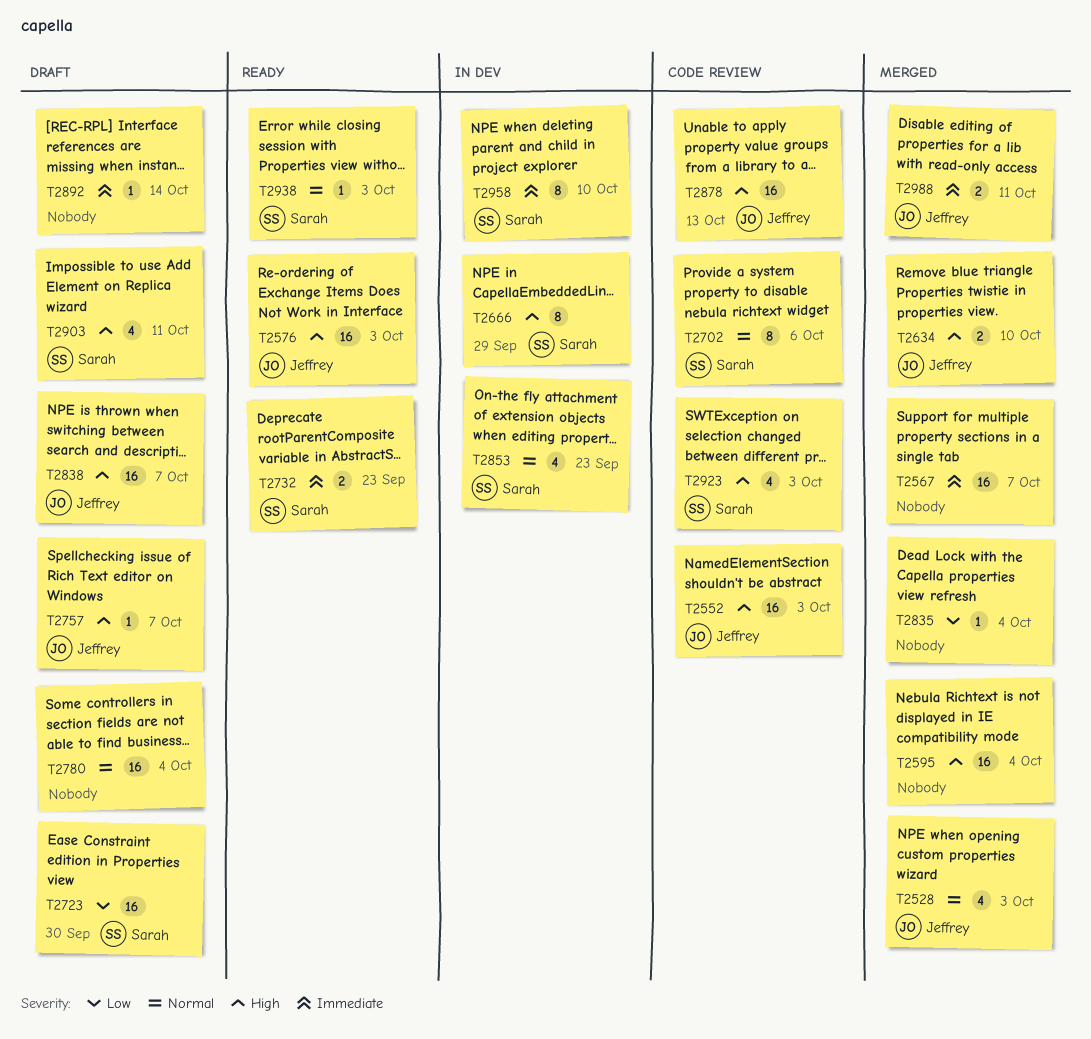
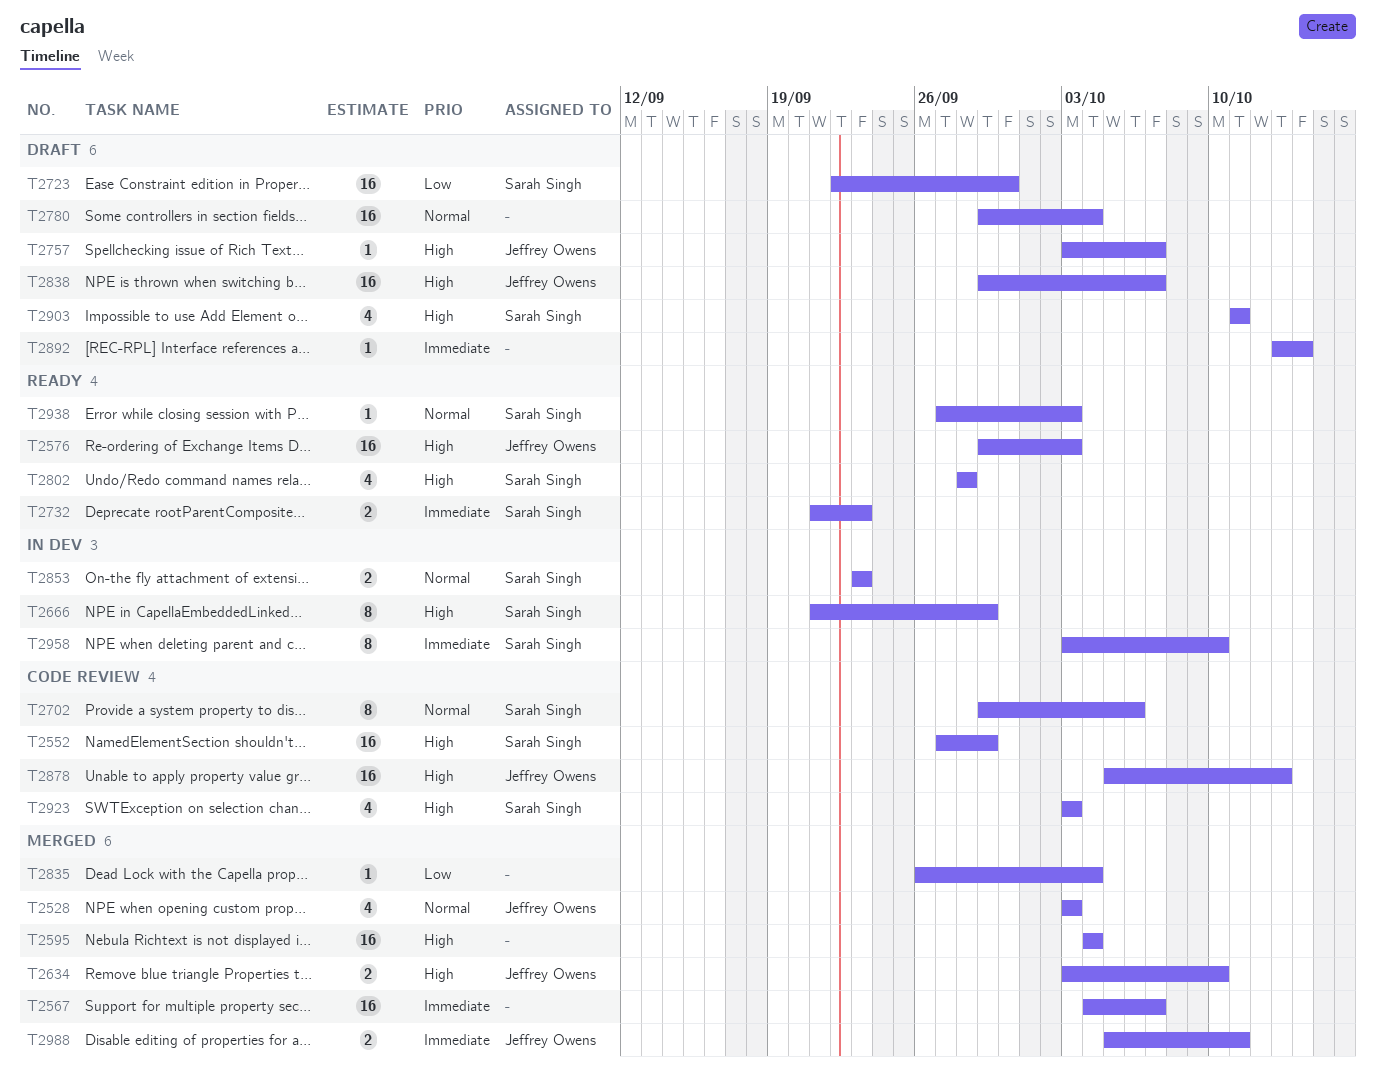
T2552, owner: Jeffrey Owens -> Sarah Singh
T2552, due: Oct 3 -> Sep 29
T2802: none -> present
T2853, estimate: 4 -> 2

